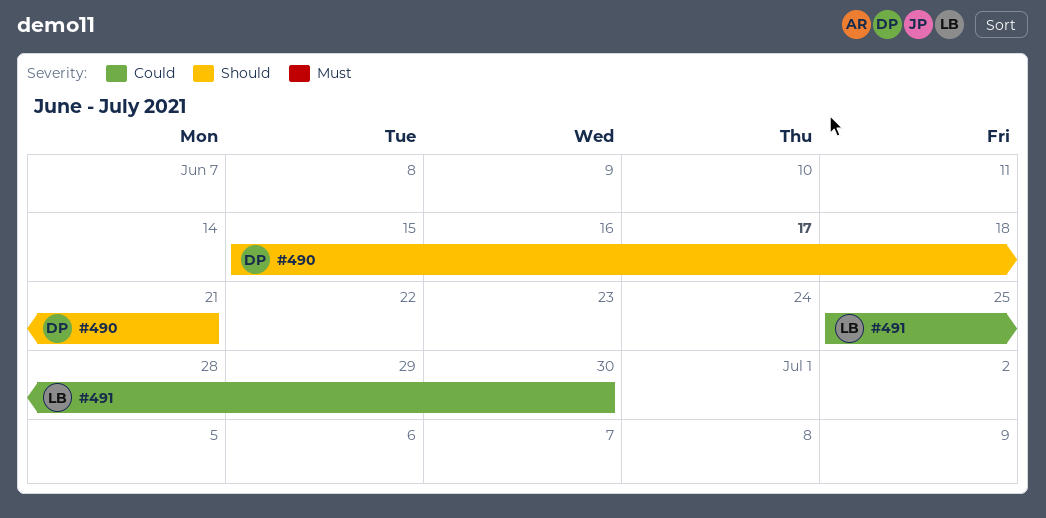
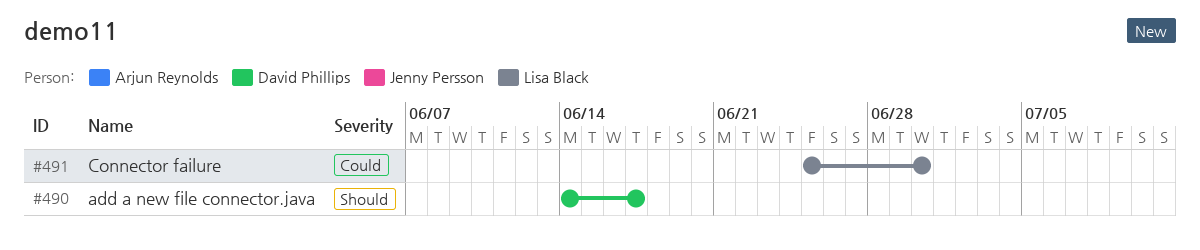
#490, start: Jun 15 -> Jun 14
#490, due: Jun 21 -> Jun 17

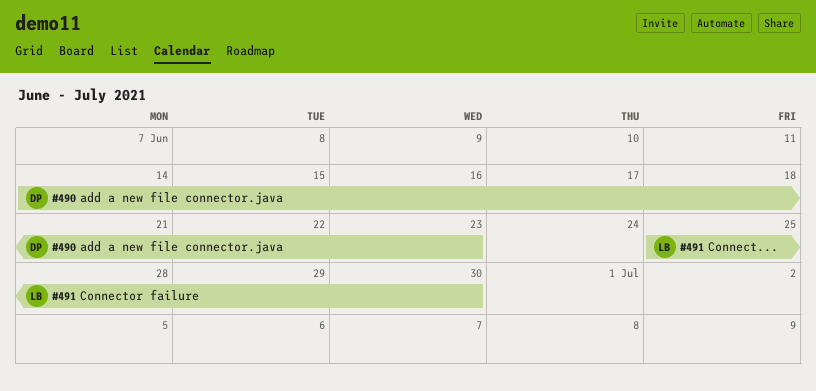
#490, due: Jun 17 -> Jun 23

